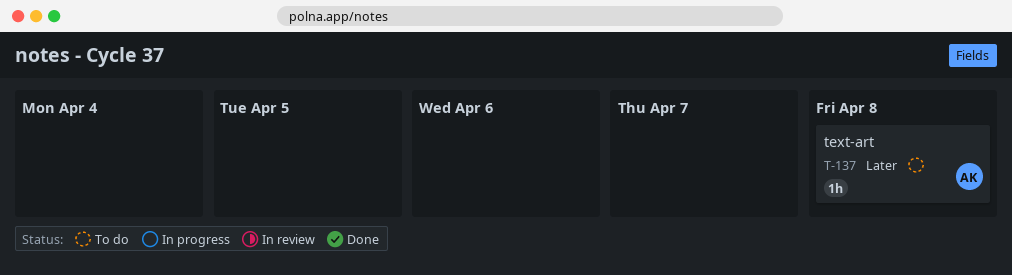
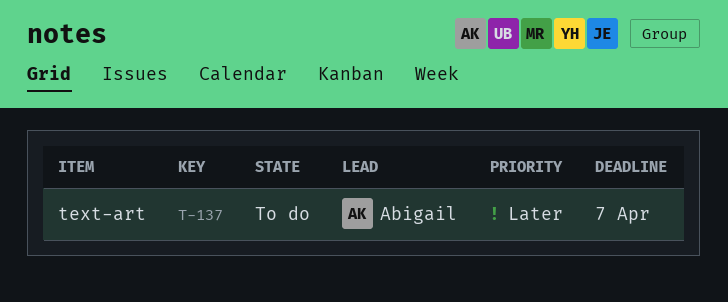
T-137, due: Apr 8 -> Apr 7

